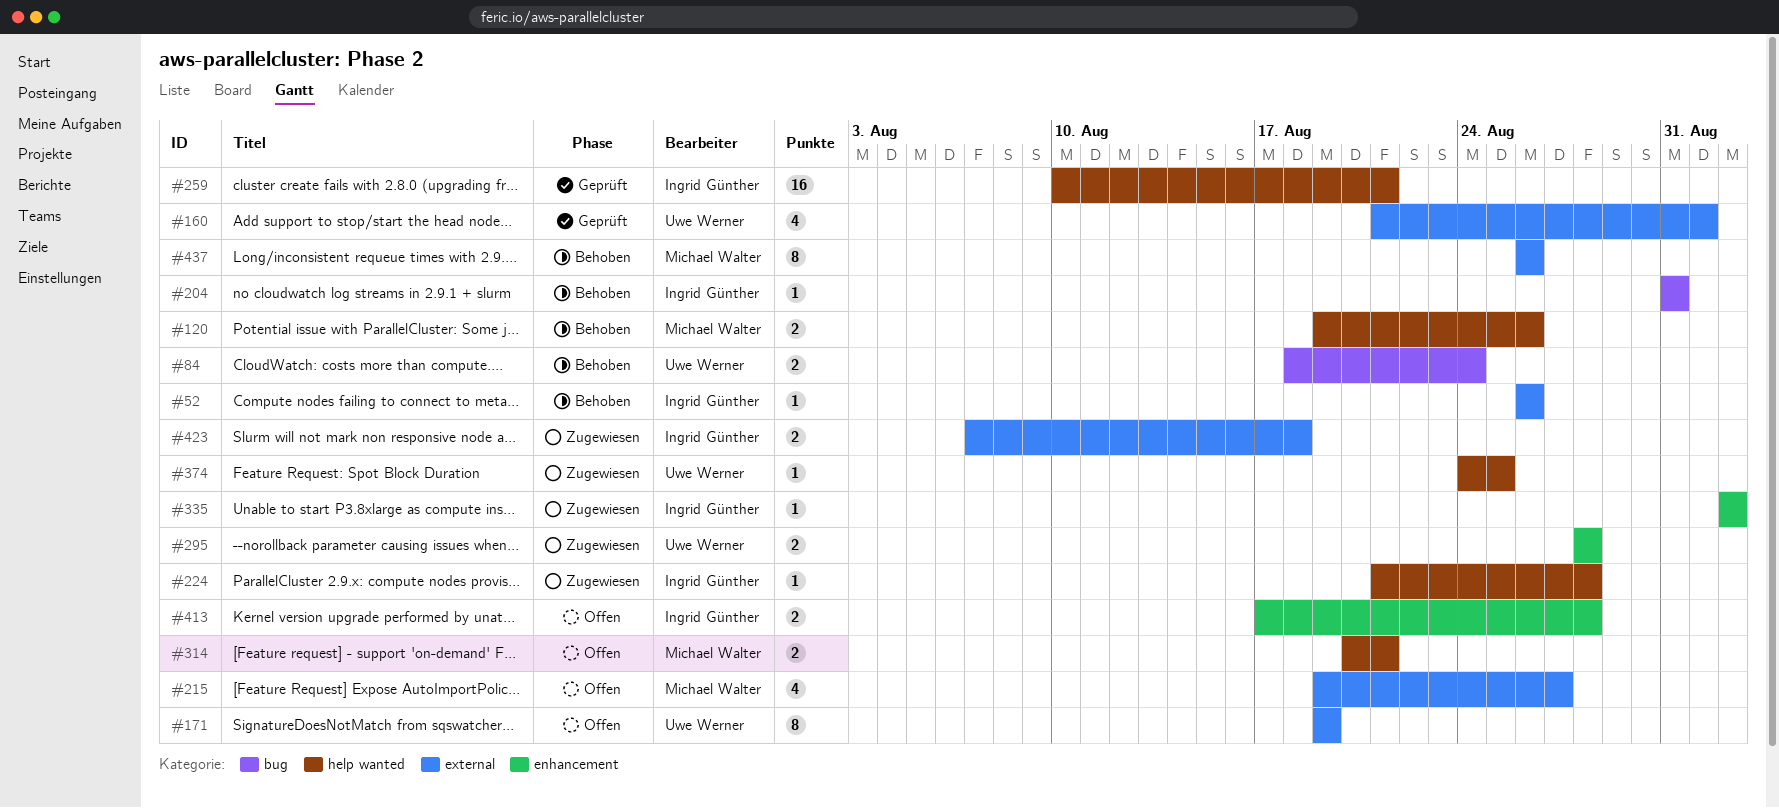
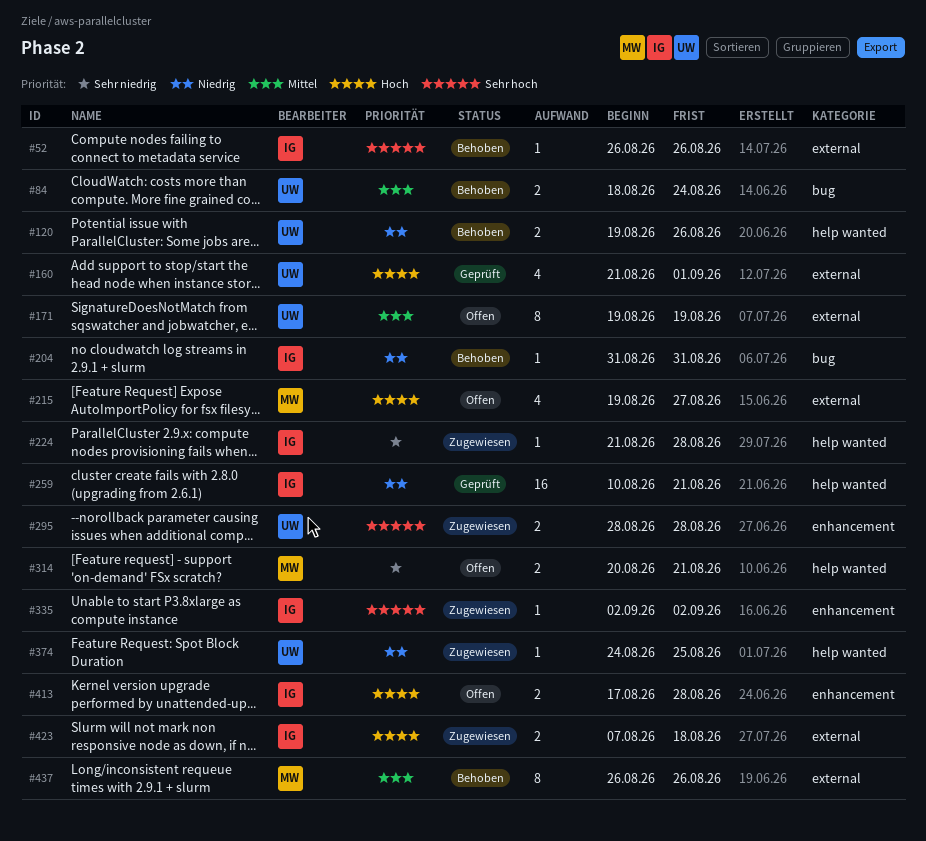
#120, owner: Michael Walter -> Uwe Werner

